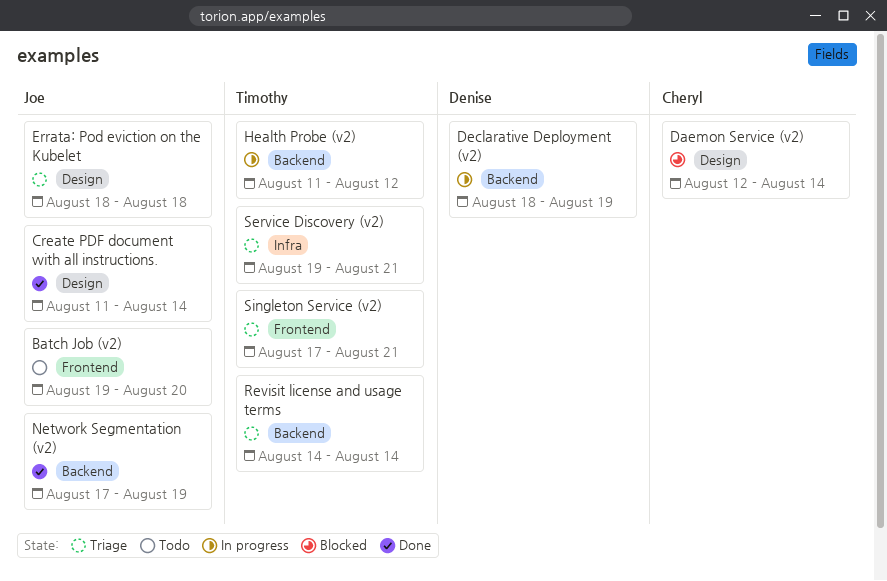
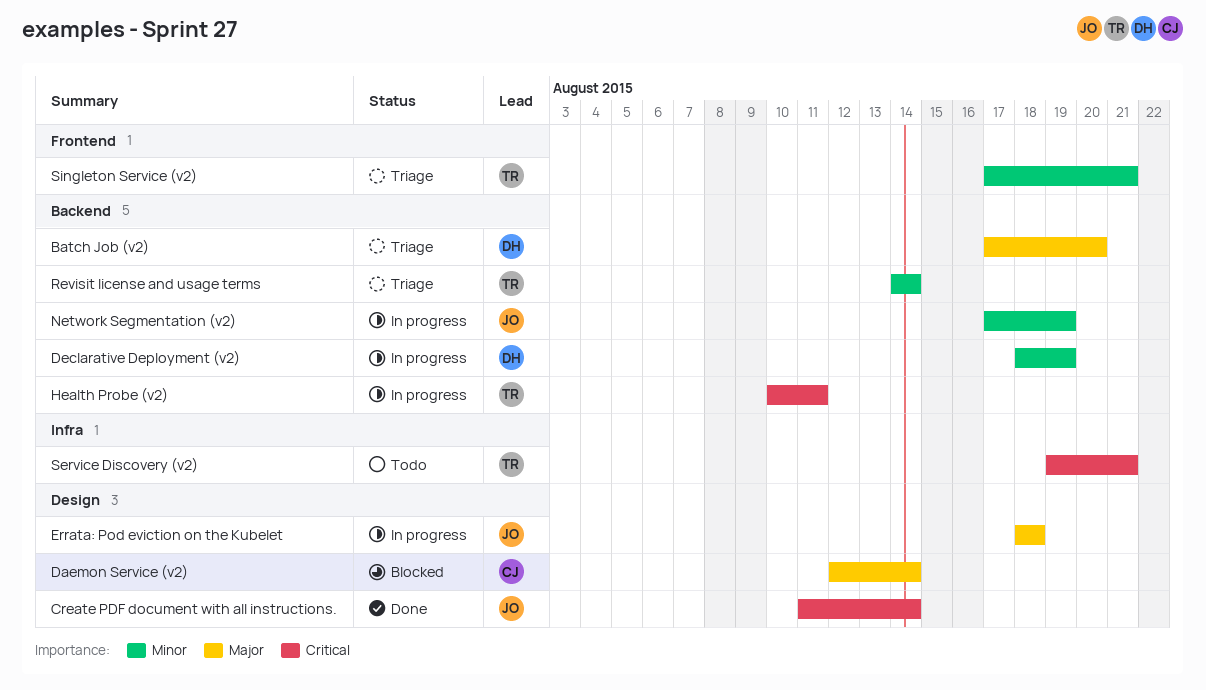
Batch Job (v2), status: Todo -> Triage
Batch Job (v2), owner: Joe -> Denise
Batch Job (v2), label: Frontend -> Backend
Batch Job (v2), start: Aug 19 -> Aug 17
Errata: Pod eviction on the Kubelet, status: Triage -> In progress
Health Probe (v2), start: Aug 11 -> Aug 10
Health Probe (v2), due: Aug 12 -> Aug 11
Network Segmentation (v2), status: Done -> In progress
Service Discovery (v2), status: Triage -> Todo

